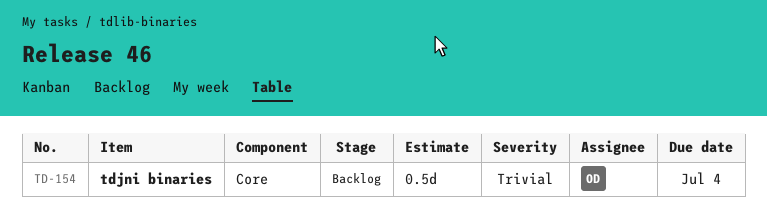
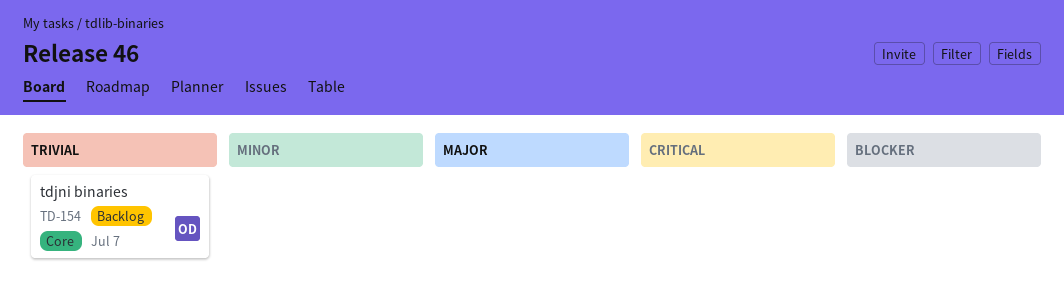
TD-154, due: Jul 4 -> Jul 7

